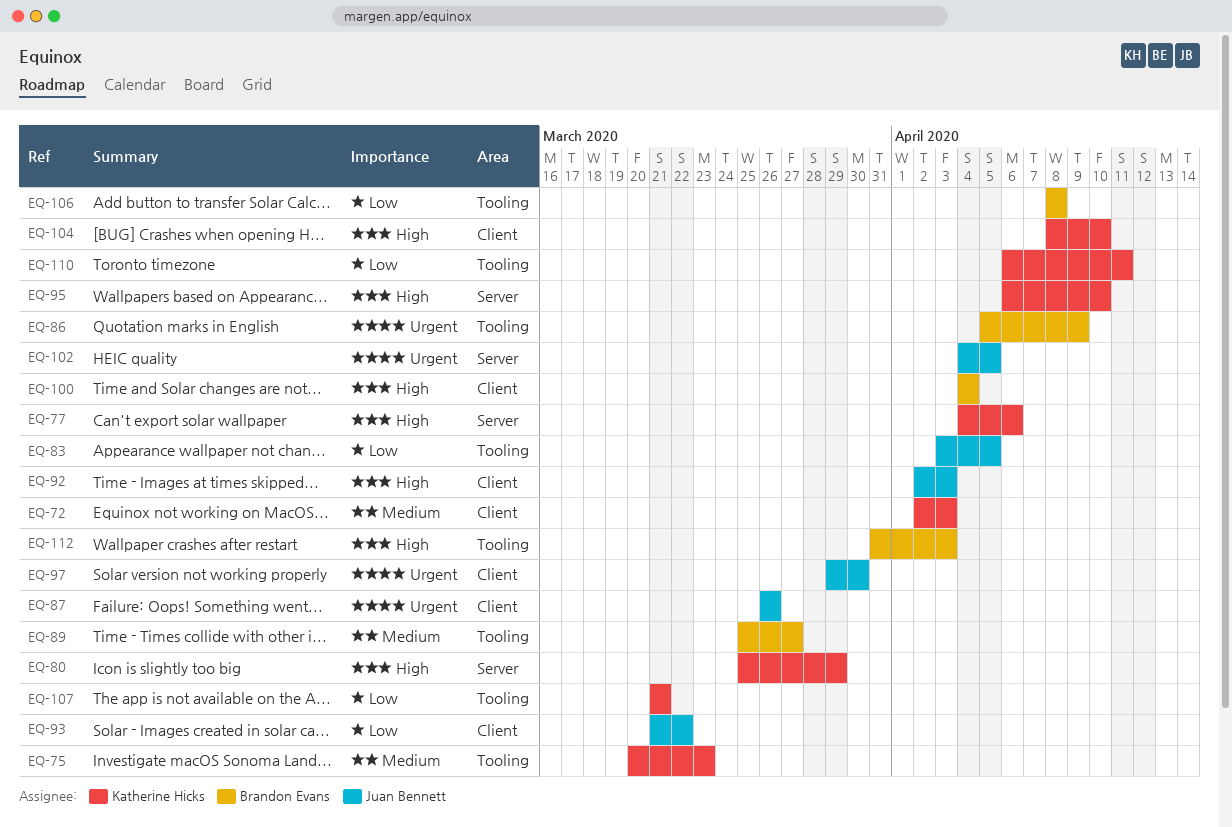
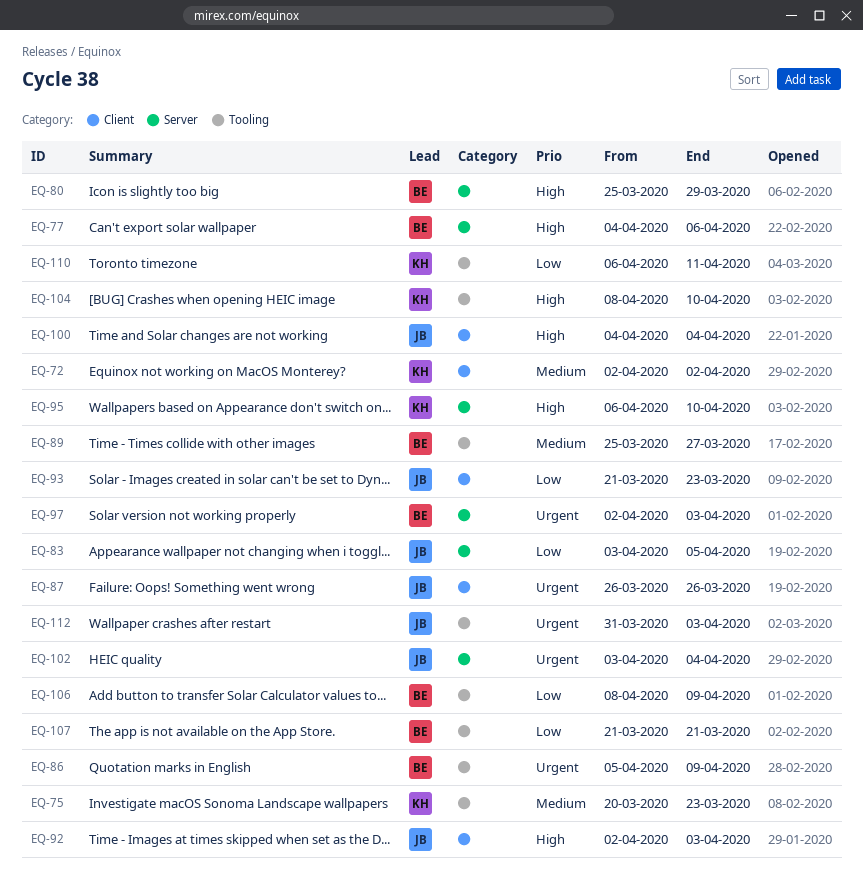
EQ-72, due: Apr 3 -> Apr 2
EQ-77, owner: Katherine Hicks -> Brandon Evans
EQ-80, owner: Katherine Hicks -> Brandon Evans
EQ-83, label: Tooling -> Server
EQ-93, due: Mar 22 -> Mar 23
EQ-97, owner: Juan Bennett -> Brandon Evans
EQ-97, label: Client -> Server
EQ-97, start: Mar 29 -> Apr 2
EQ-97, due: Mar 30 -> Apr 3
EQ-100, owner: Brandon Evans -> Juan Bennett
EQ-102, start: Apr 4 -> Apr 3
EQ-102, due: Apr 5 -> Apr 4
EQ-104, label: Client -> Tooling
EQ-106, due: Apr 8 -> Apr 9
EQ-107, owner: Katherine Hicks -> Brandon Evans
EQ-112, owner: Brandon Evans -> Juan Bennett
EQ-112, priority: High -> Urgent

